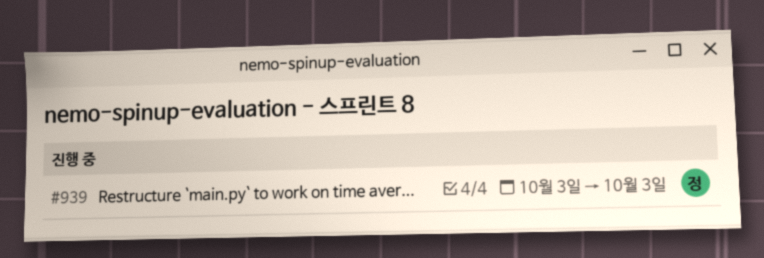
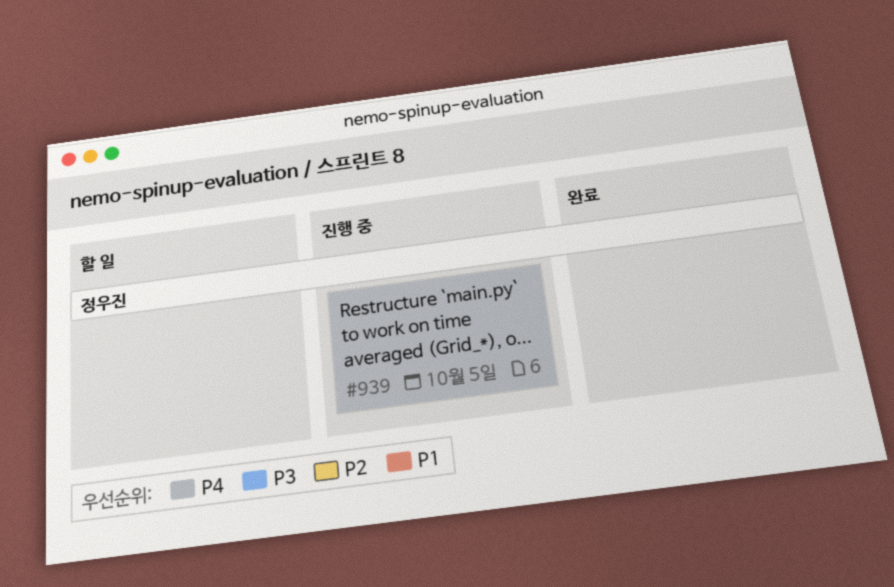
#939, due: Oct 3 -> Oct 5

